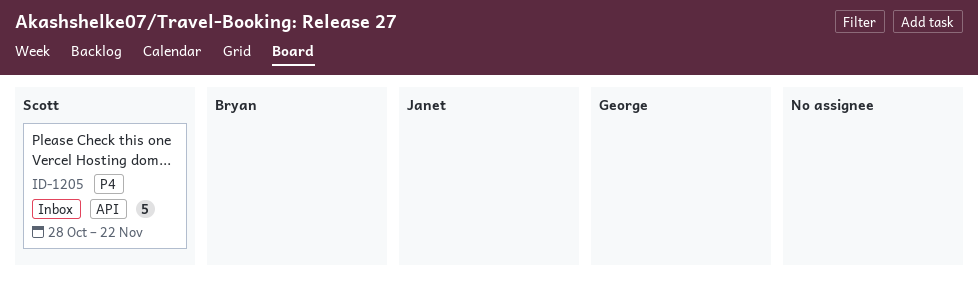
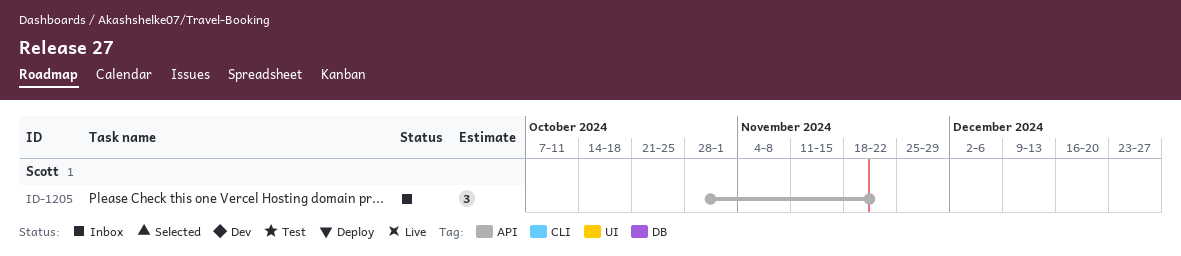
ID-1205, estimate: 5 -> 3

